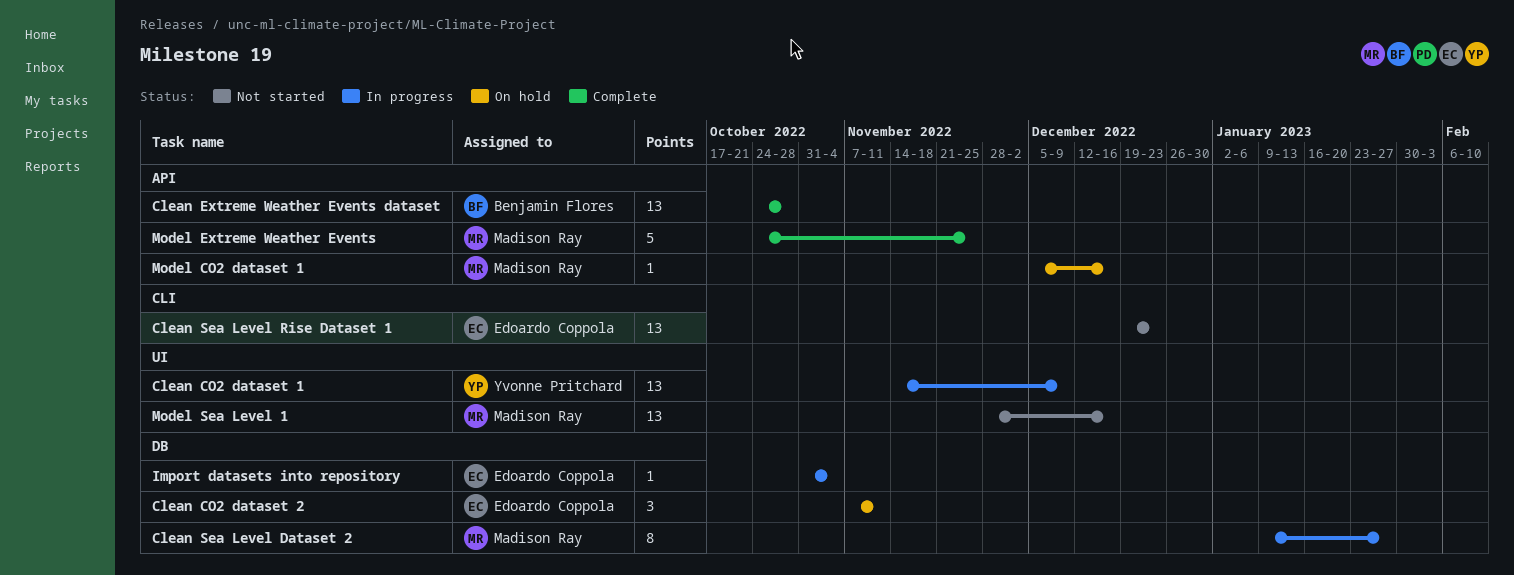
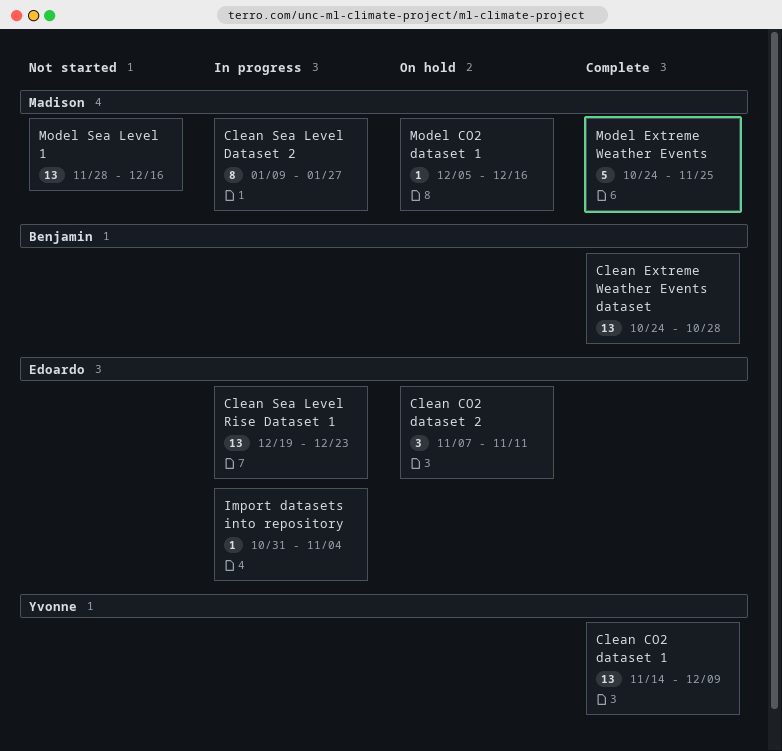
Clean CO2 dataset 1, status: In progress -> Complete
Clean Sea Level Rise Dataset 1, status: Not started -> In progress

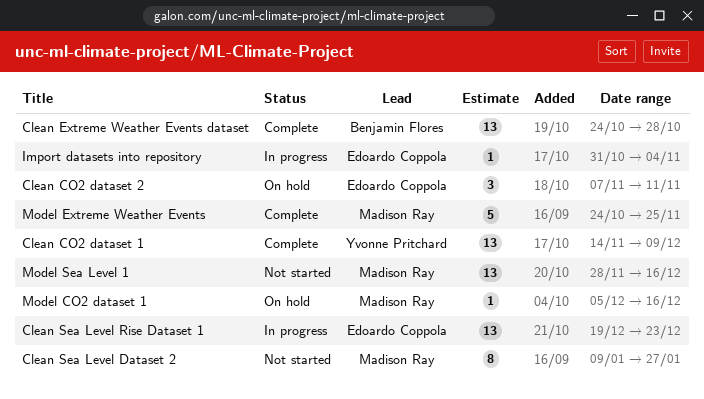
Clean Sea Level Dataset 2, status: In progress -> Not started

